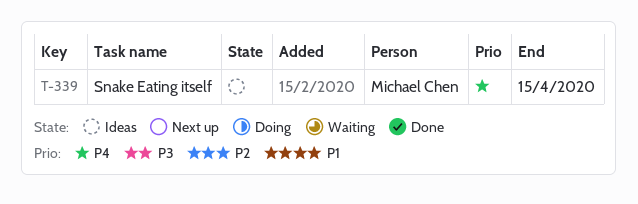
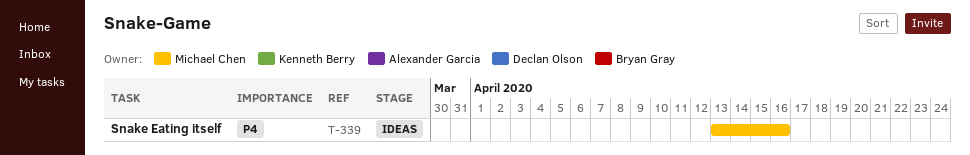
T-339, due: Apr 15 -> Apr 16

